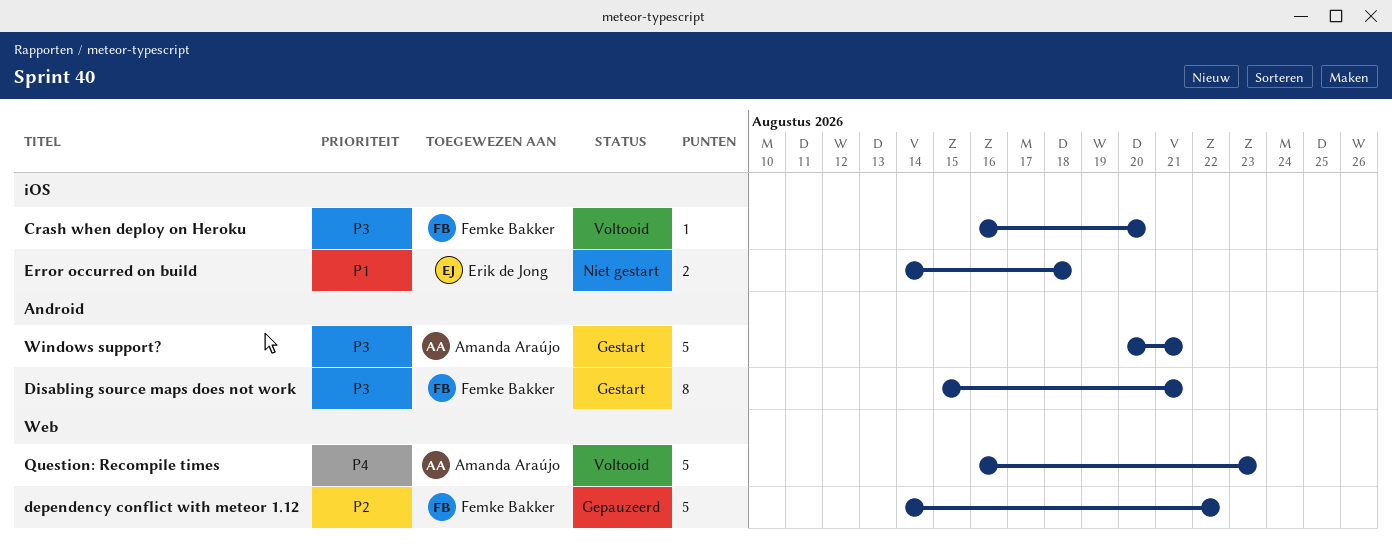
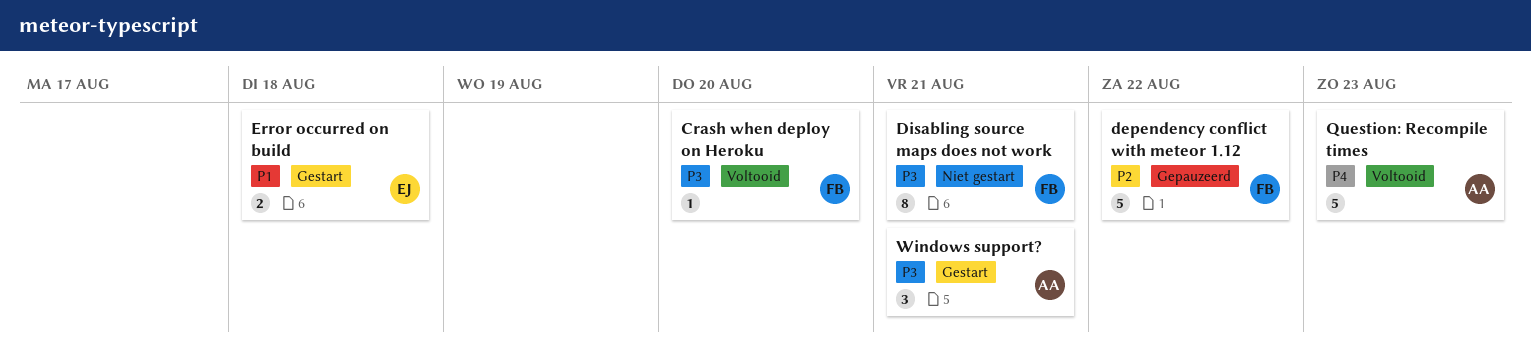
Disabling source maps does not work, status: Gestart -> Niet gestart
Error occurred on build, status: Niet gestart -> Gestart
Windows support?, estimate: 5 -> 3

